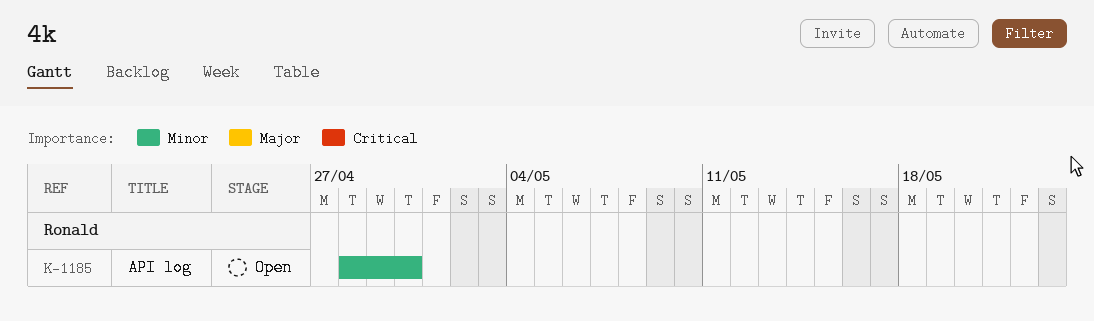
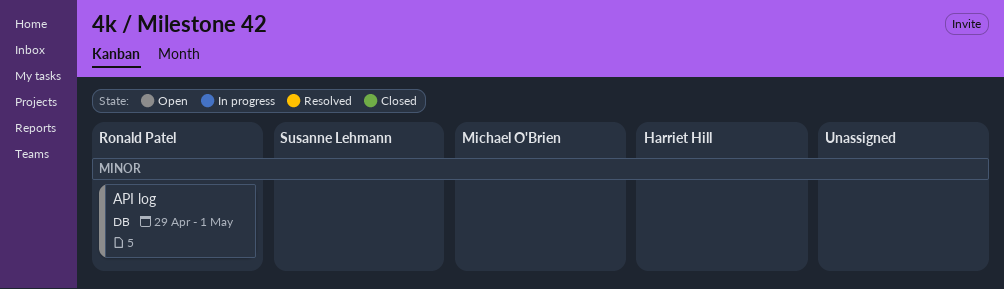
API log, start: Apr 28 -> Apr 29
API log, due: Apr 30 -> May 1

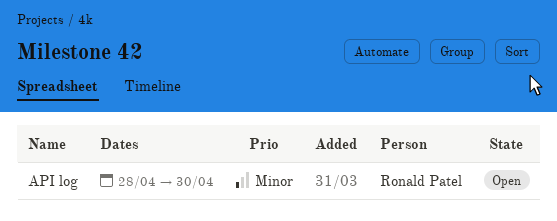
API log, start: Apr 29 -> Apr 28
API log, due: May 1 -> Apr 30

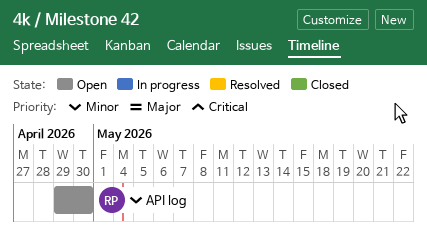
API log, start: Apr 28 -> Apr 29

